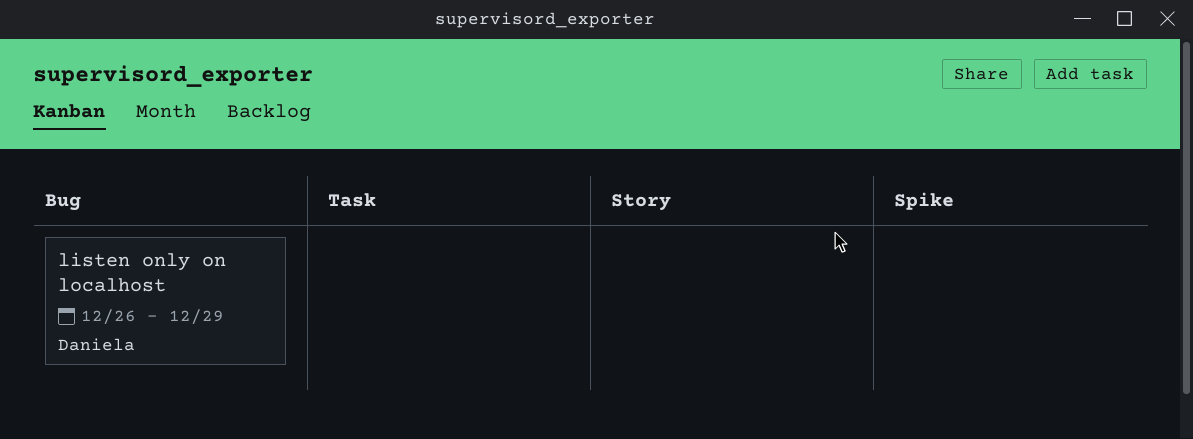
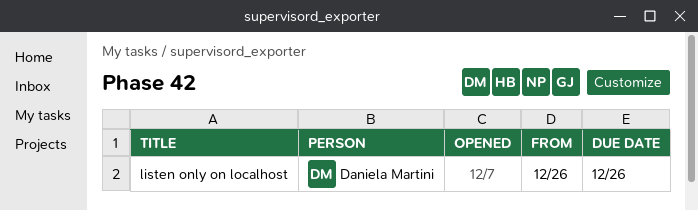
listen only on localhost, due: Dec 29 -> Dec 26

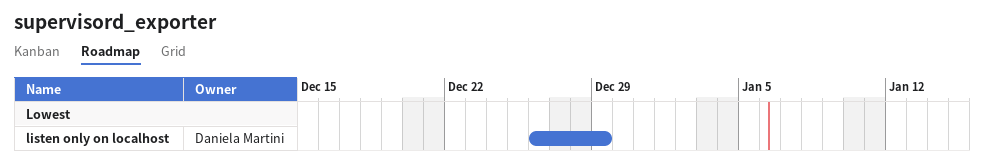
listen only on localhost, due: Dec 26 -> Dec 29

